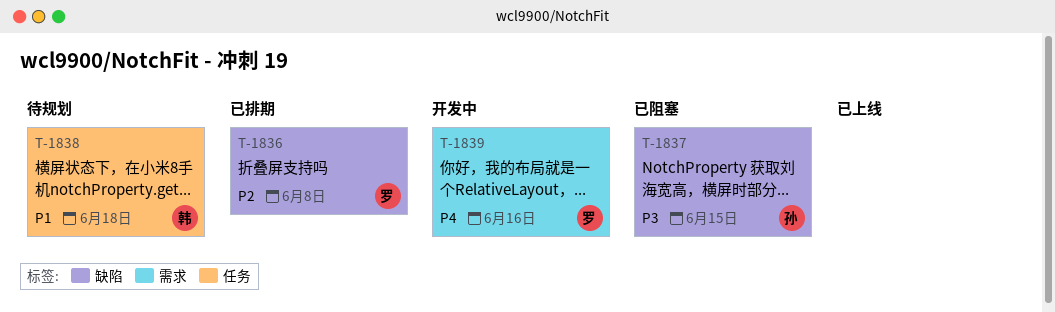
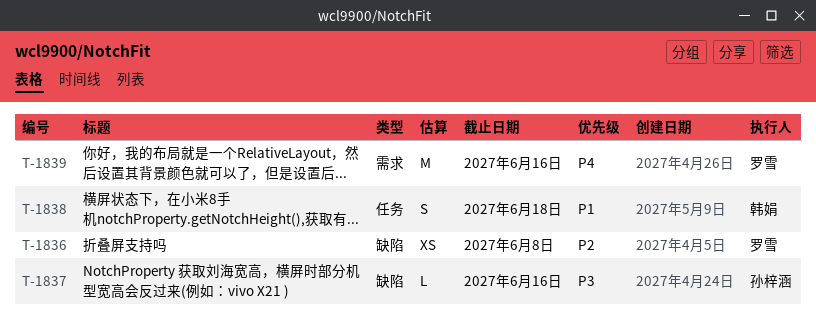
T-1837, due: Jun 15 -> Jun 16

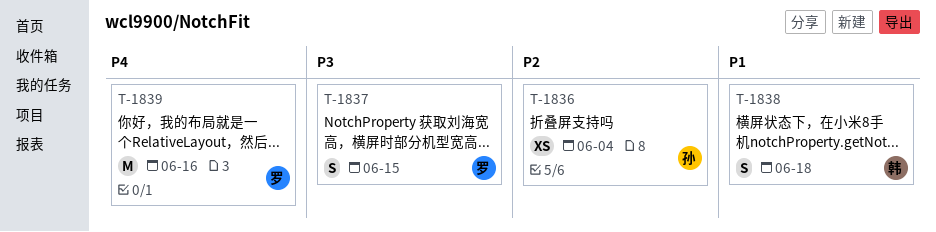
T-1836, owner: 罗雪 -> 孙梓涵
T-1836, due: Jun 8 -> Jun 4
T-1837, owner: 孙梓涵 -> 罗雪
T-1837, estimate: L -> S
T-1837, due: Jun 16 -> Jun 15

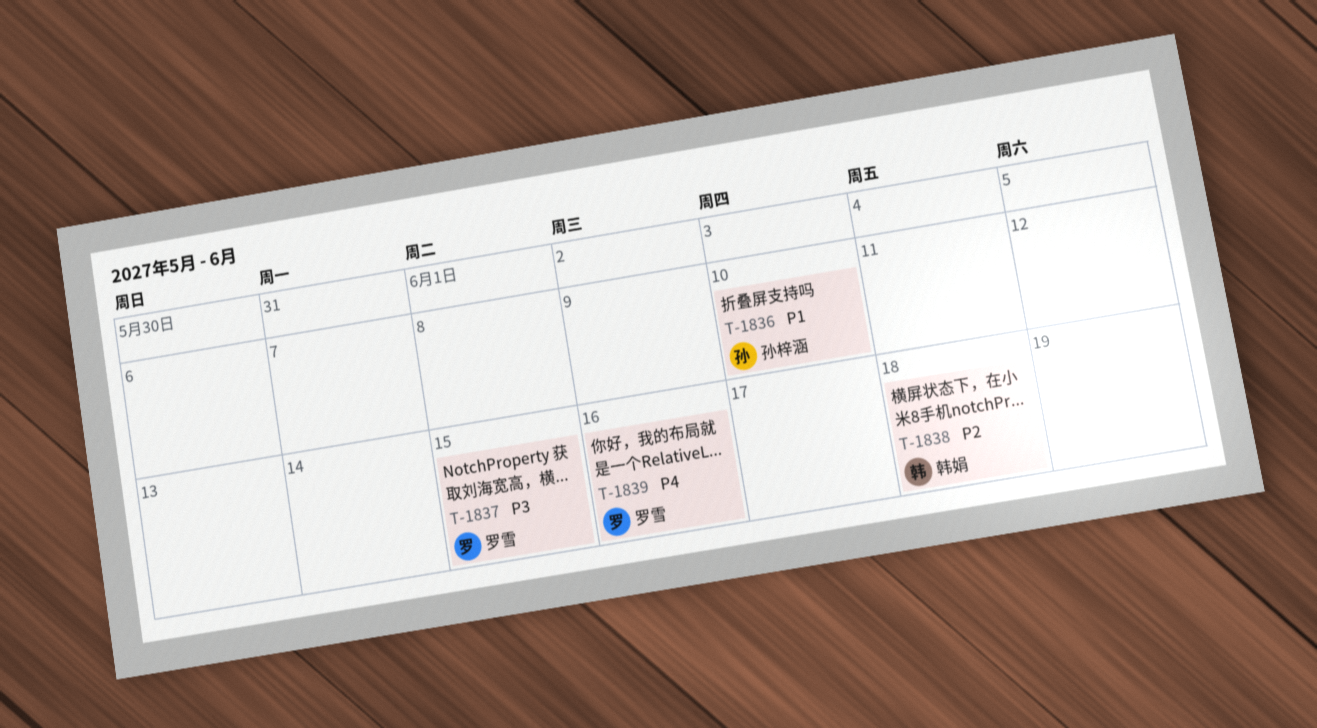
T-1836, priority: P2 -> P1
T-1836, due: Jun 4 -> Jun 10
T-1838, priority: P1 -> P2

